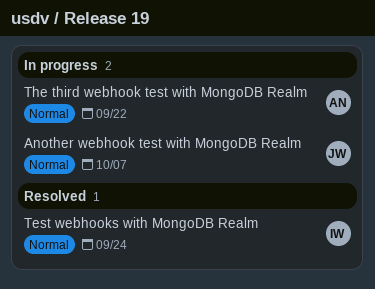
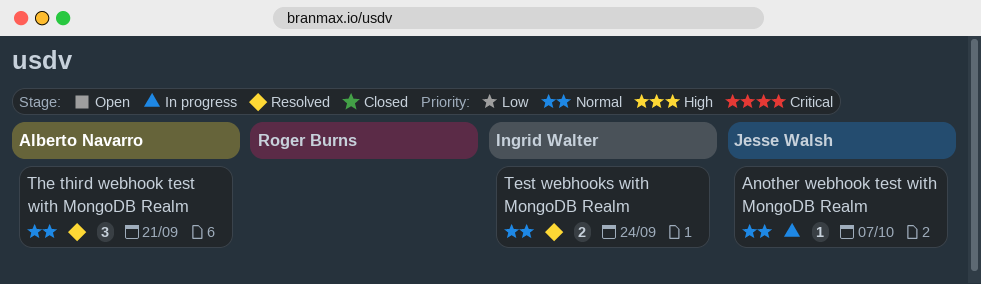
The third webhook test with MongoDB Realm, status: In progress -> Resolved
The third webhook test with MongoDB Realm, due: Sep 22 -> Sep 21

